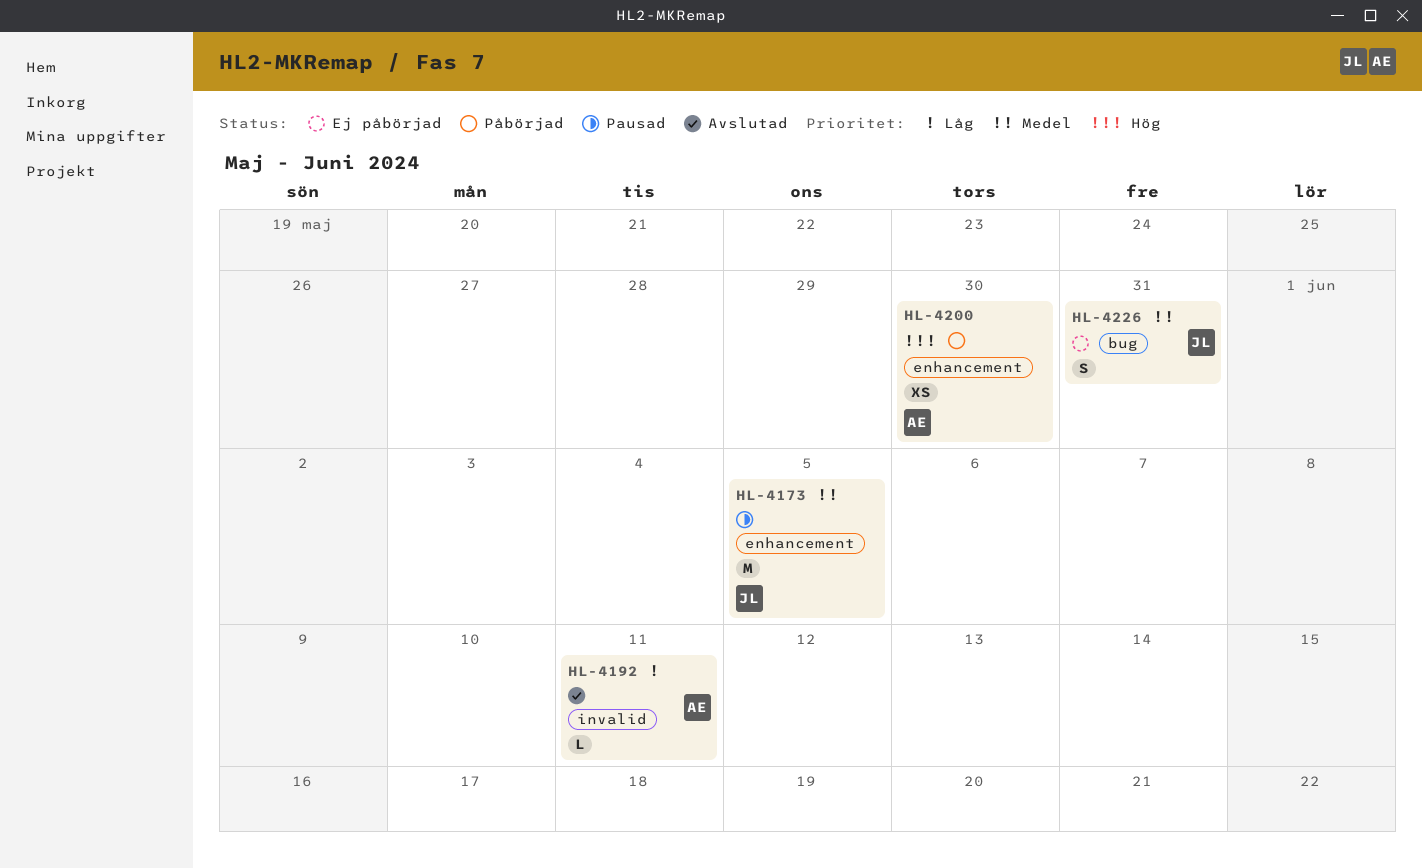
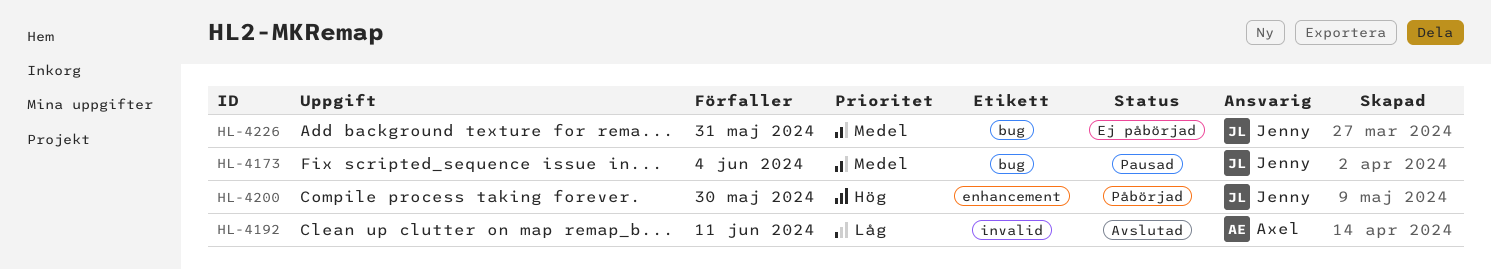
HL-4173, label: enhancement -> bug
HL-4173, due: Jun 5 -> Jun 4
HL-4200, owner: Axel -> Jenny

